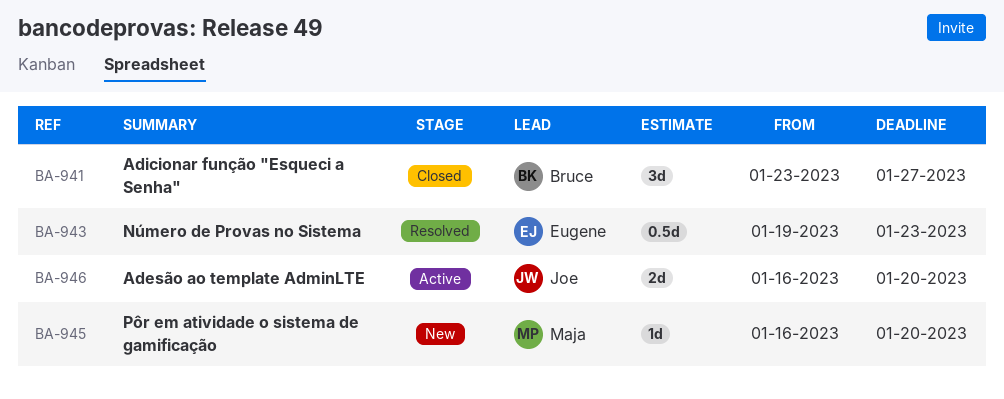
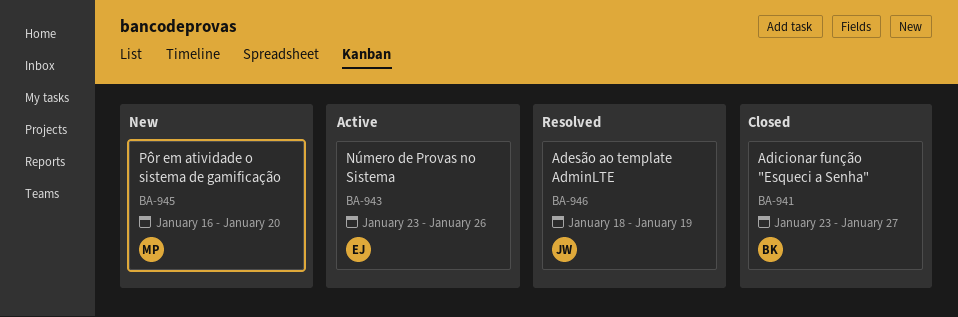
BA-943, status: Resolved -> Active
BA-943, start: Jan 19 -> Jan 23
BA-943, due: Jan 23 -> Jan 26
BA-946, status: Active -> Resolved
BA-946, start: Jan 16 -> Jan 18
BA-946, due: Jan 20 -> Jan 19

